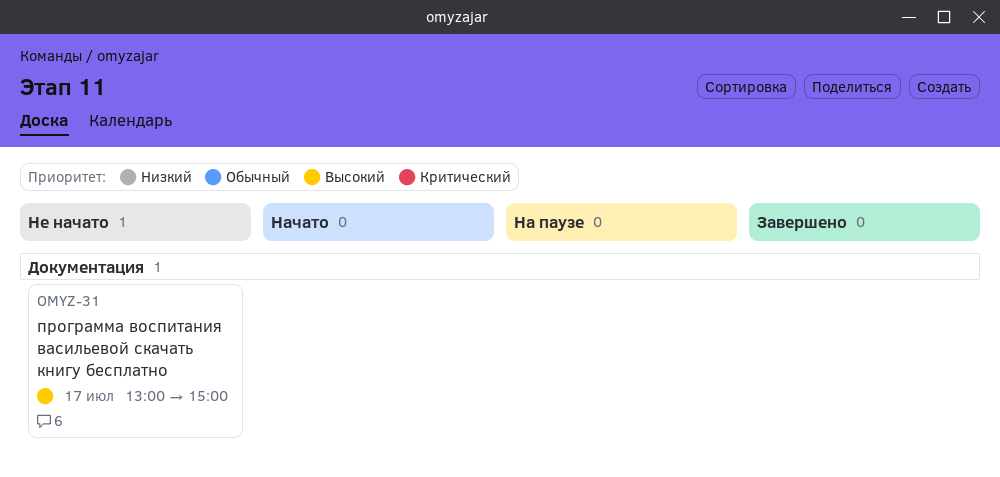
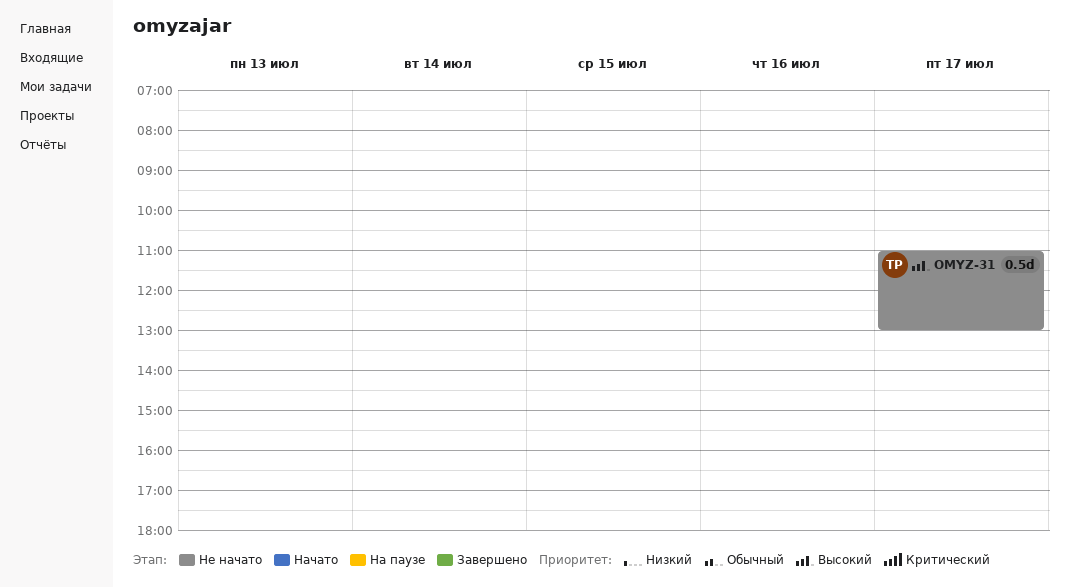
OMYZ-31, begins: 13:00 -> 11:00
OMYZ-31, ends: 15:00 -> 13:00

